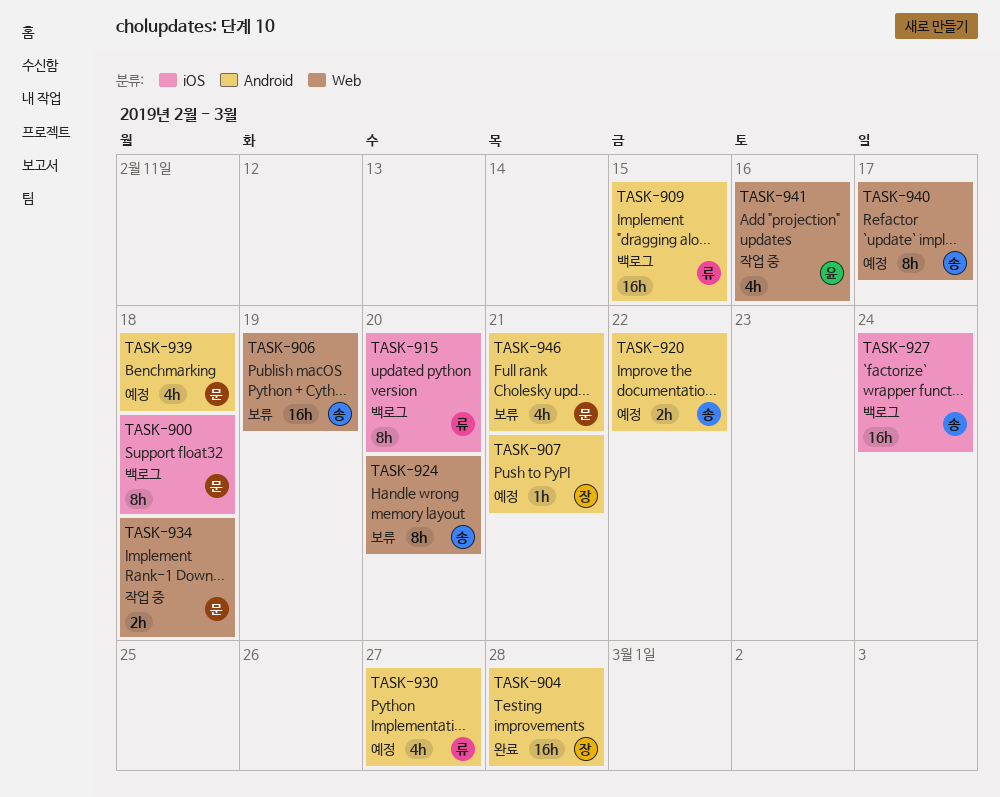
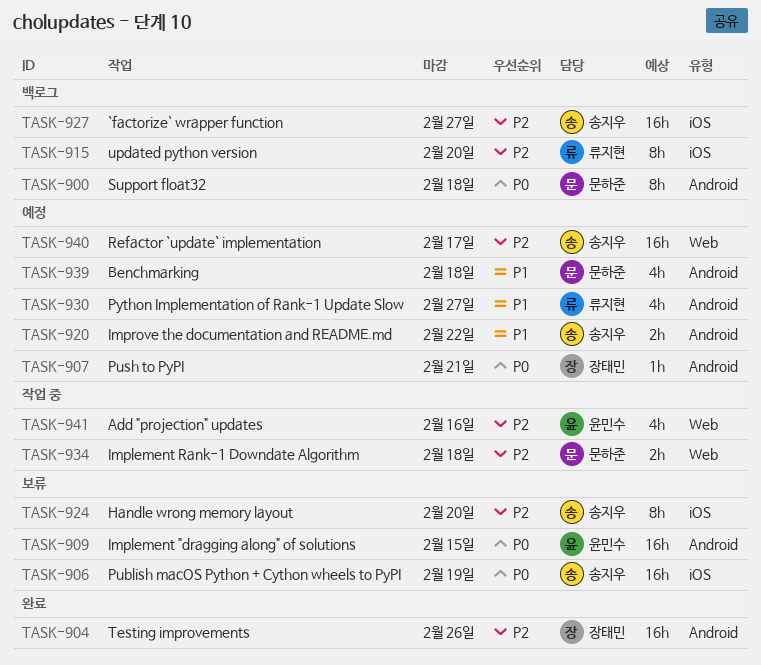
TASK-900, label: iOS -> Android
TASK-904, due: Feb 28 -> Feb 26
TASK-906, label: Web -> iOS
TASK-909, status: 백로그 -> 보류
TASK-909, owner: 류지현 -> 윤민수
TASK-924, label: Web -> iOS
TASK-927, due: Feb 24 -> Feb 27
TASK-940, estimate: 8h -> 16h
TASK-946: present -> none

